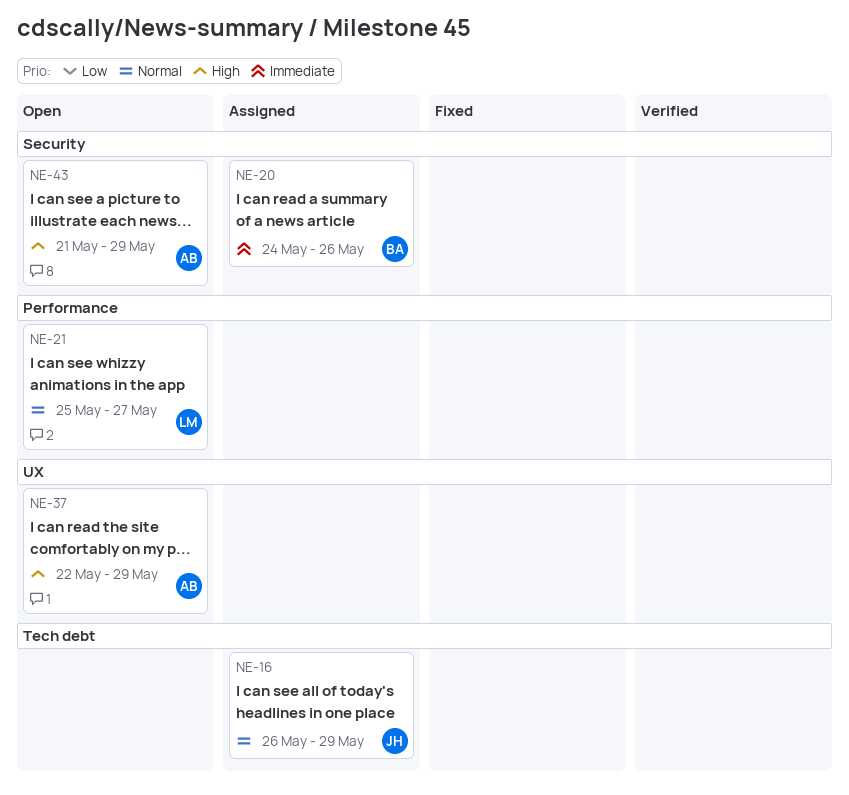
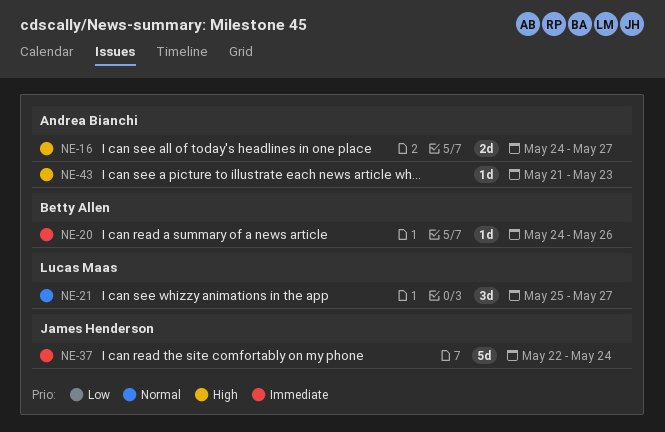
NE-16, owner: James Henderson -> Andrea Bianchi
NE-16, priority: Normal -> High
NE-16, start: May 26 -> May 24
NE-16, due: May 29 -> May 27
NE-37, owner: Andrea Bianchi -> James Henderson
NE-37, priority: High -> Immediate
NE-37, due: May 29 -> May 24
NE-43, due: May 29 -> May 23

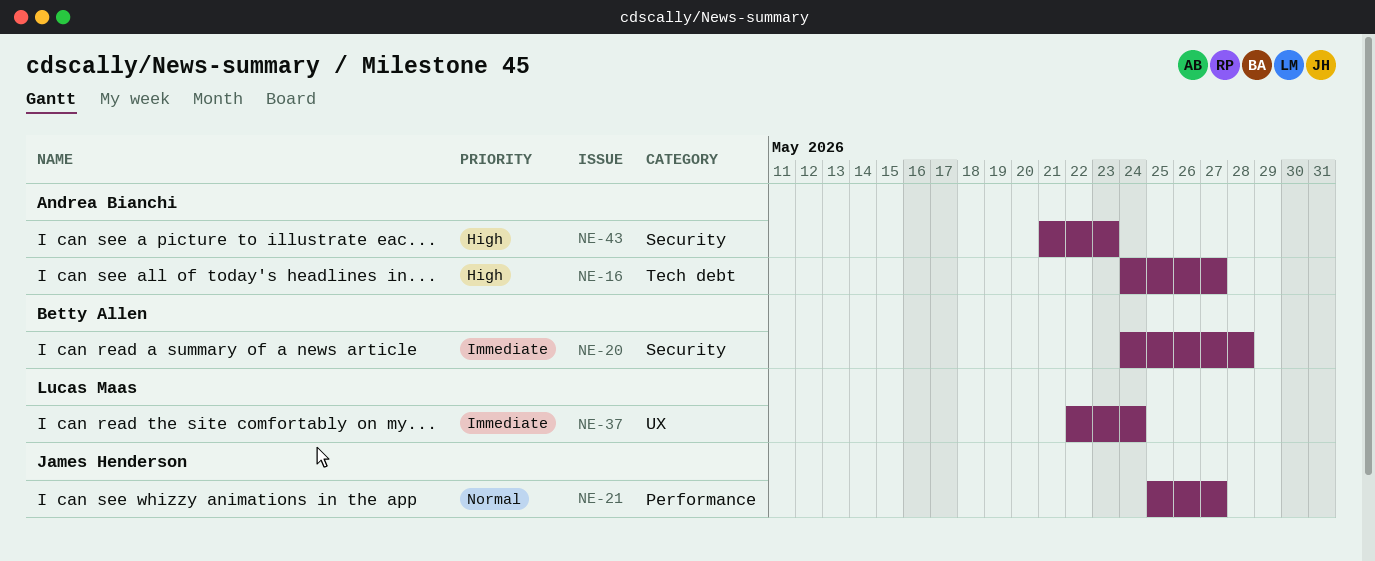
NE-20, due: May 26 -> May 28
NE-21, owner: Lucas Maas -> James Henderson
NE-37, owner: James Henderson -> Lucas Maas

